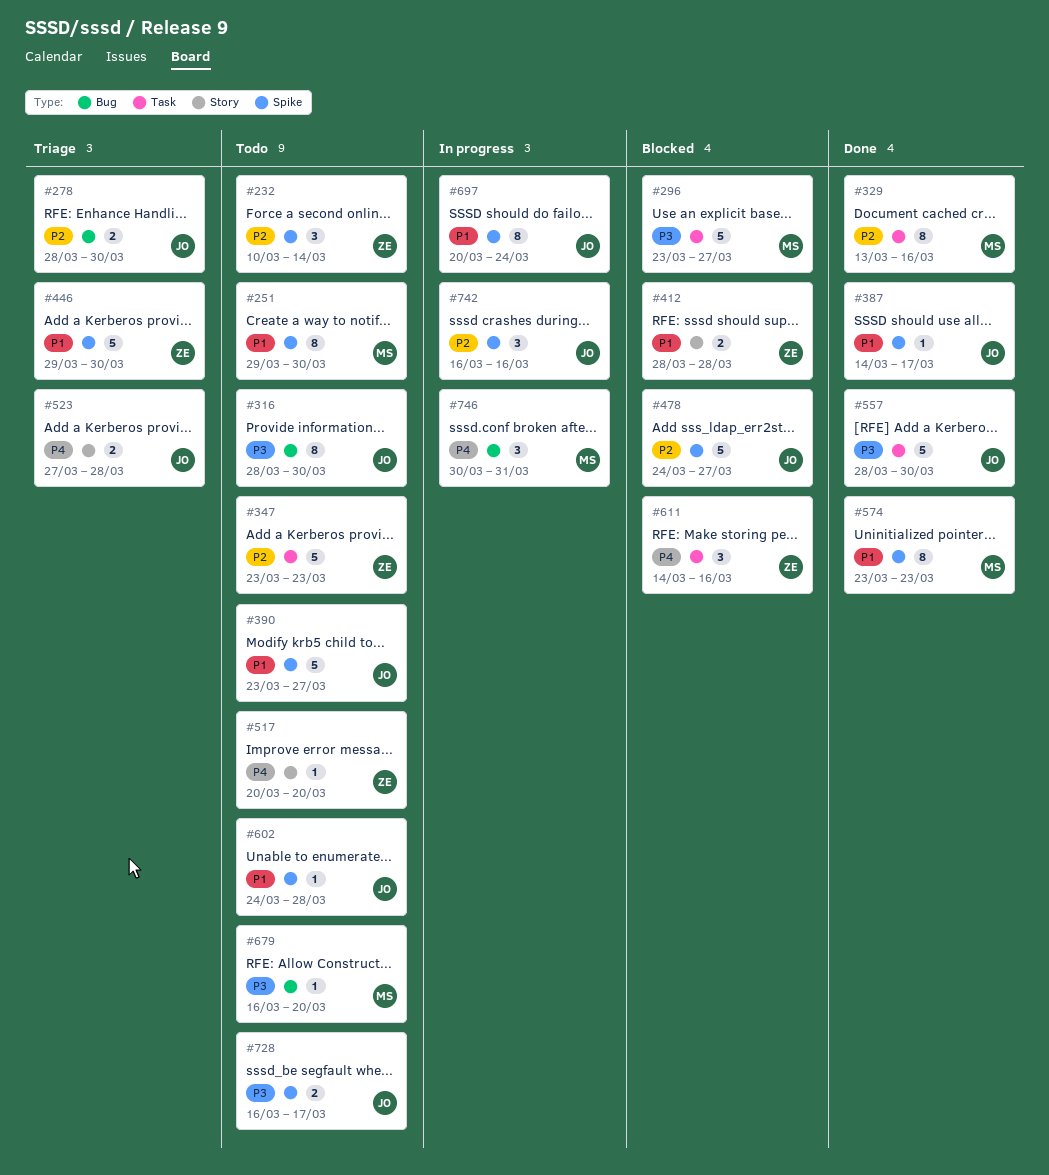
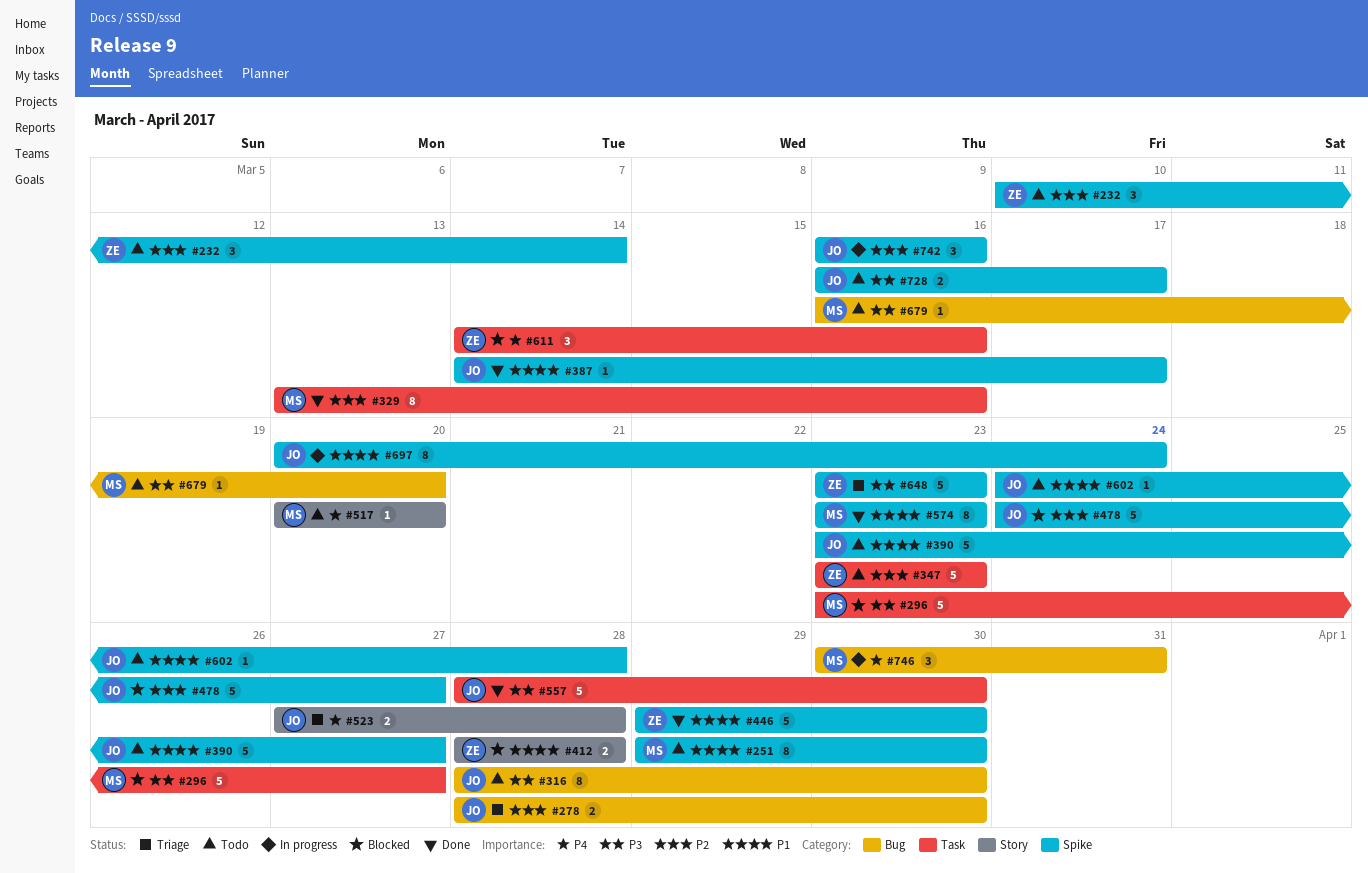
#446, status: Triage -> Done
#517, owner: ZE -> MS
#648: none -> present

